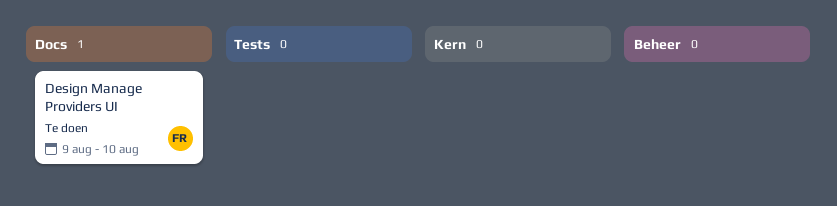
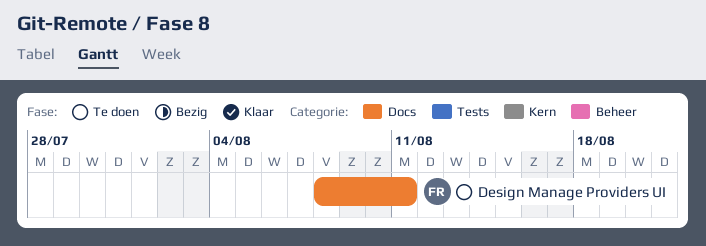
Design Manage Providers UI, start: Aug 9 -> Aug 8
Design Manage Providers UI, due: Aug 10 -> Aug 11

